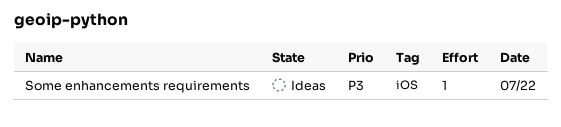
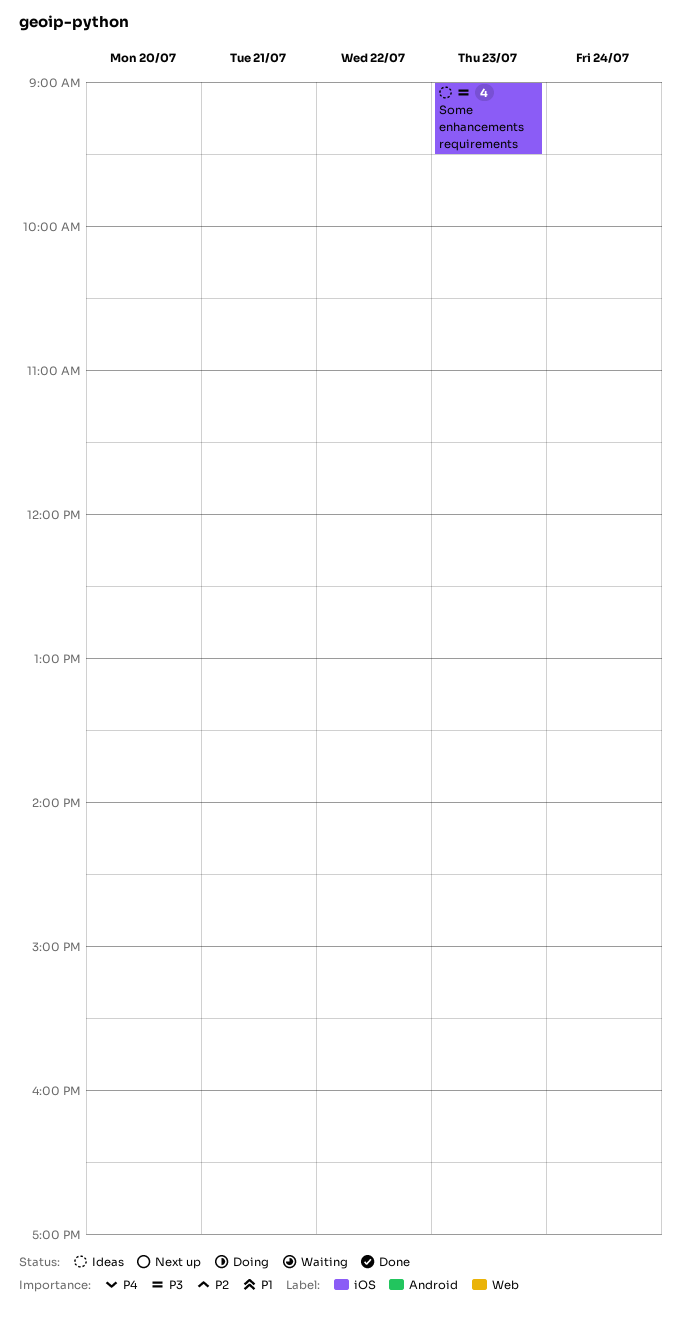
Some enhancements requirements, estimate: 1 -> 4
Some enhancements requirements, day: Jul 22 -> Jul 23

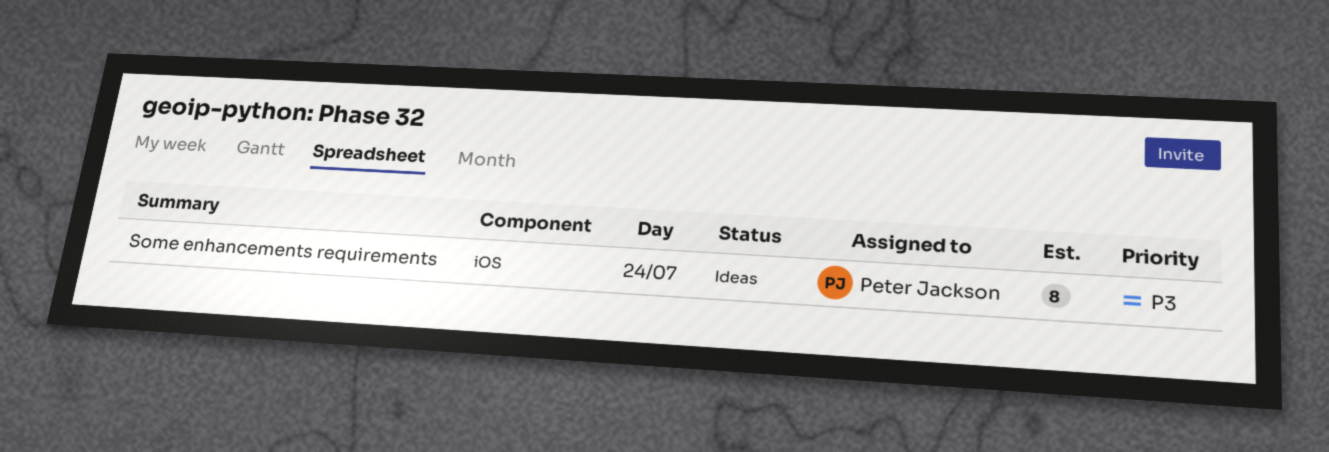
Some enhancements requirements, estimate: 4 -> 8
Some enhancements requirements, day: Jul 23 -> Jul 24

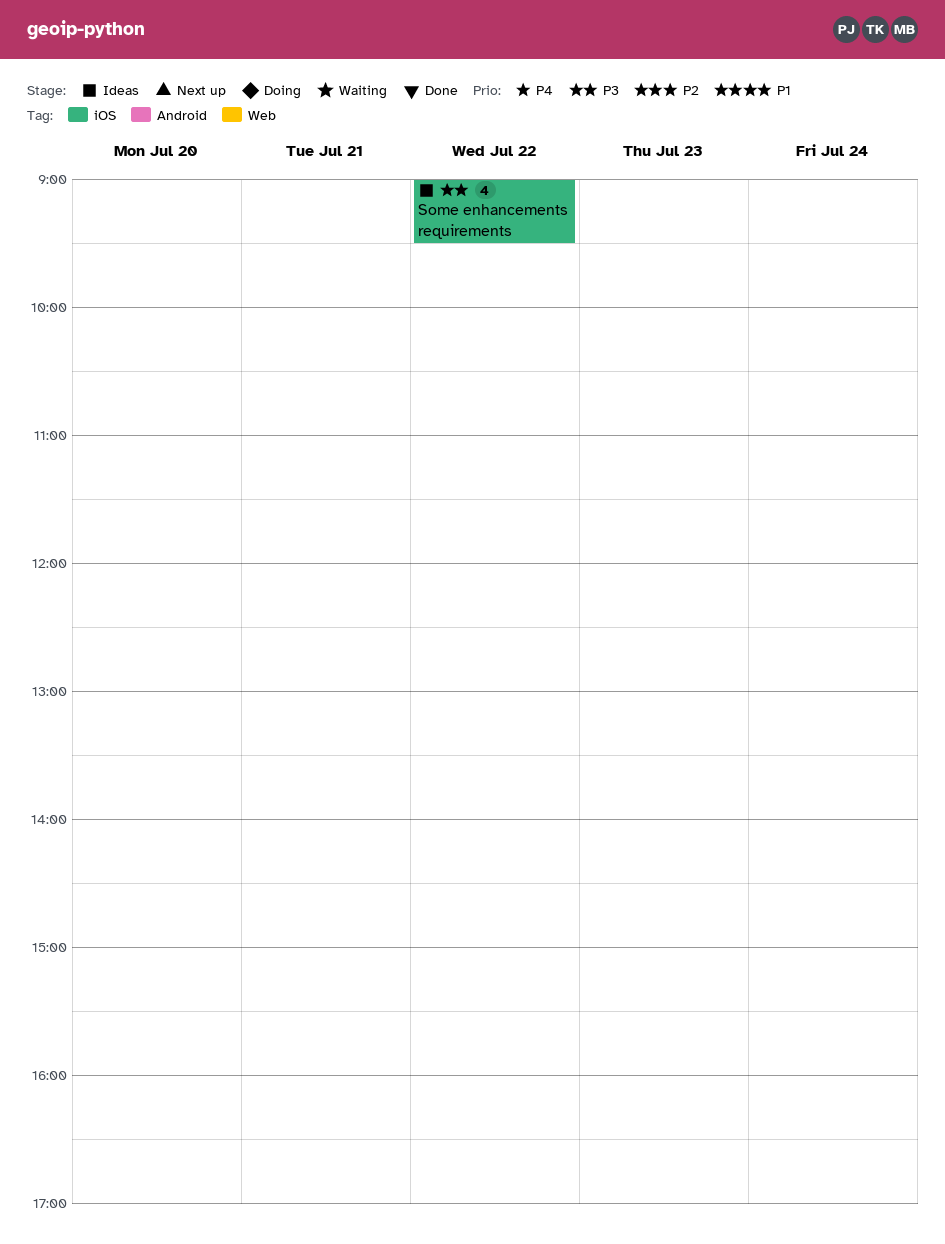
Some enhancements requirements, estimate: 8 -> 4
Some enhancements requirements, day: Jul 24 -> Jul 22

